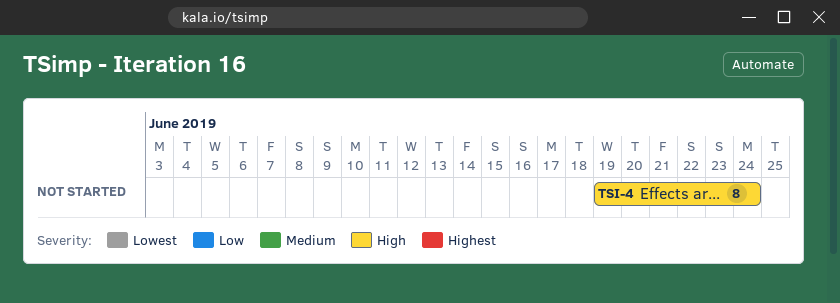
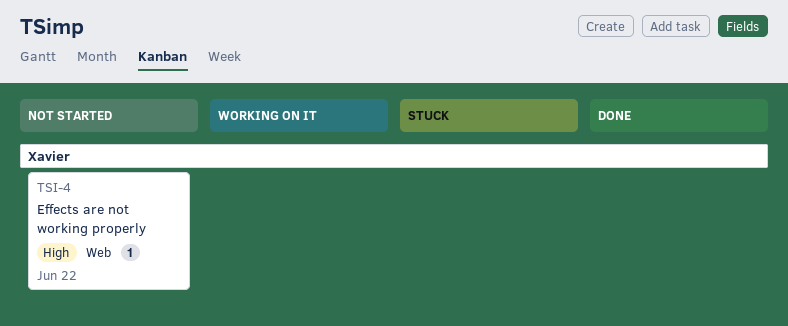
TSI-4, estimate: 8 -> 1
TSI-4, due: Jun 24 -> Jun 22

